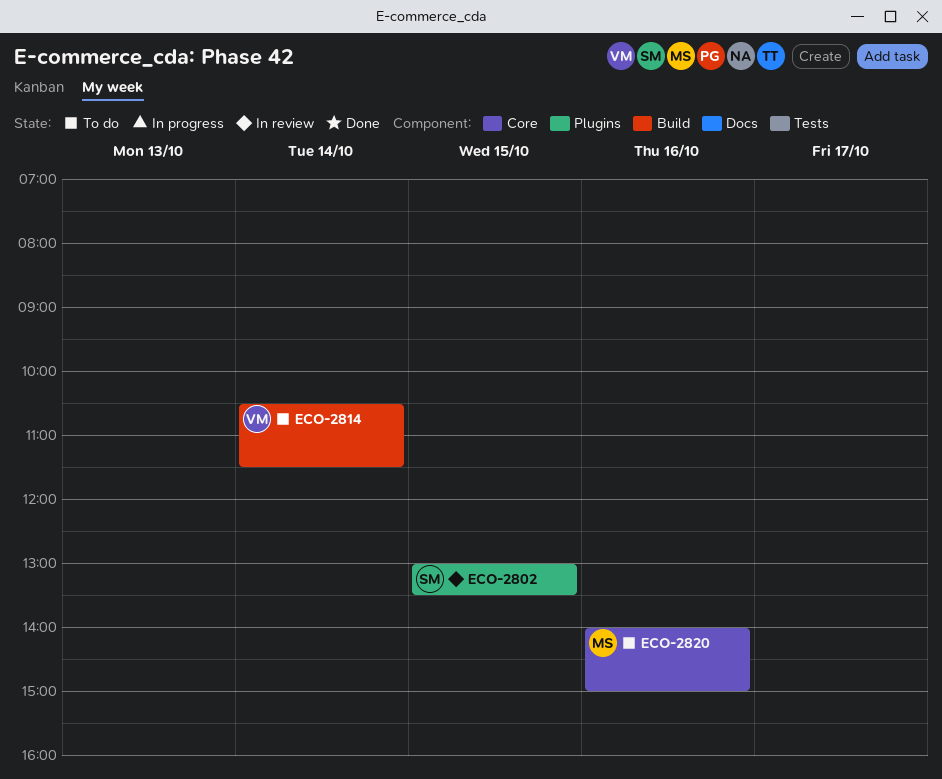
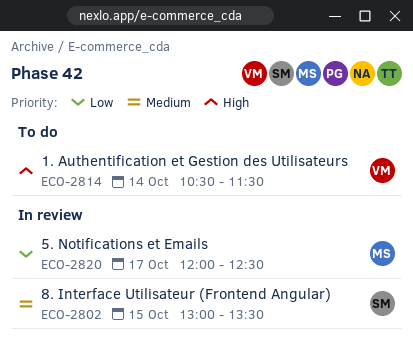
ECO-2820, status: To do -> In review
ECO-2820, day: Oct 16 -> Oct 17
ECO-2820, begins: 14:00 -> 12:00
ECO-2820, ends: 15:00 -> 12:30

